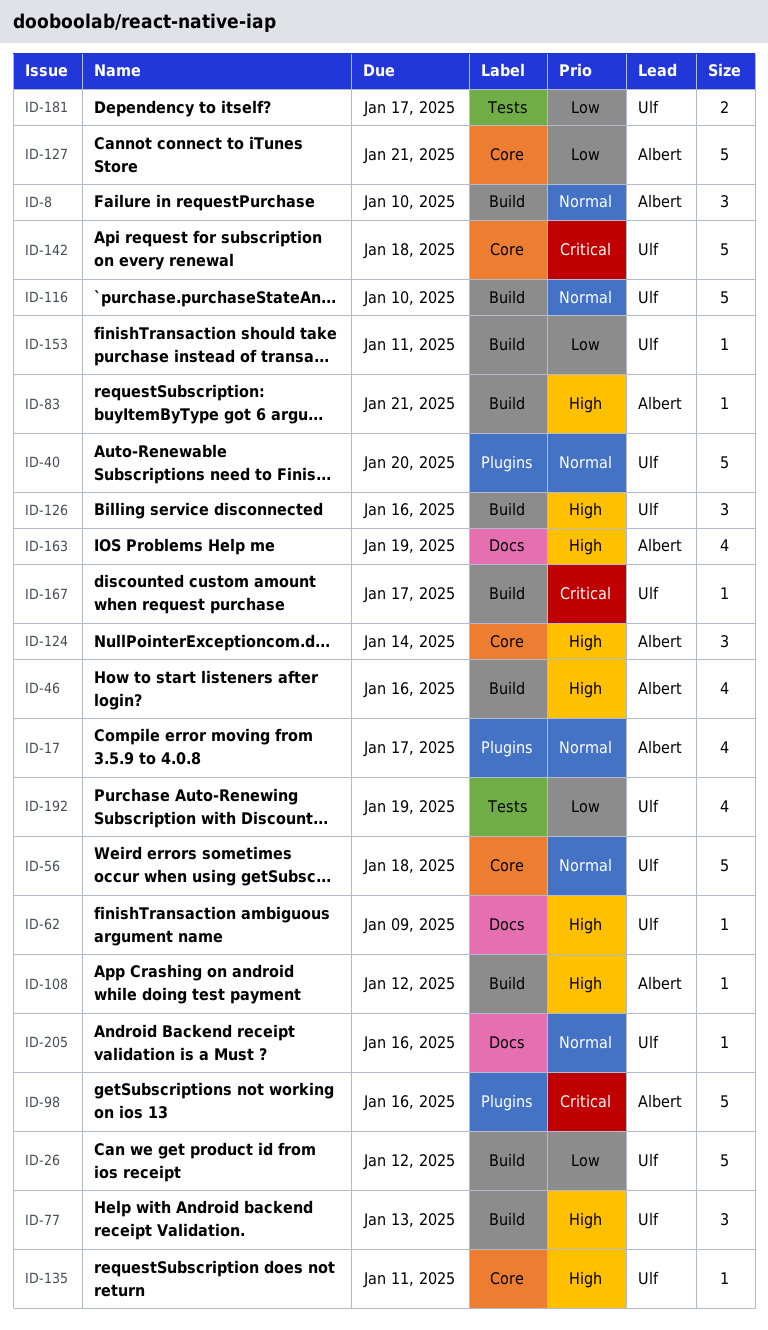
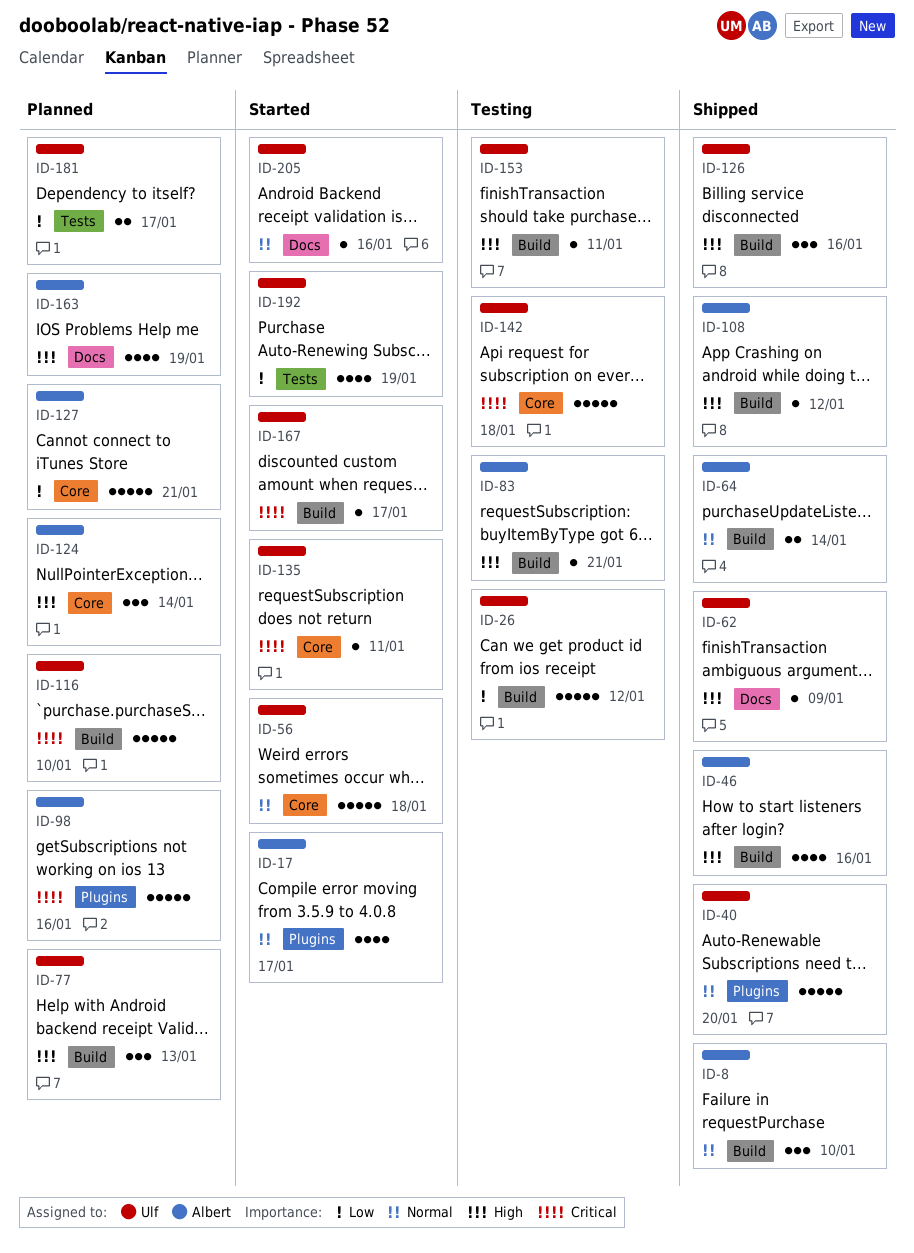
ID-64: none -> present
ID-116, priority: Normal -> Critical
ID-135, priority: High -> Critical
ID-153, priority: Low -> High

